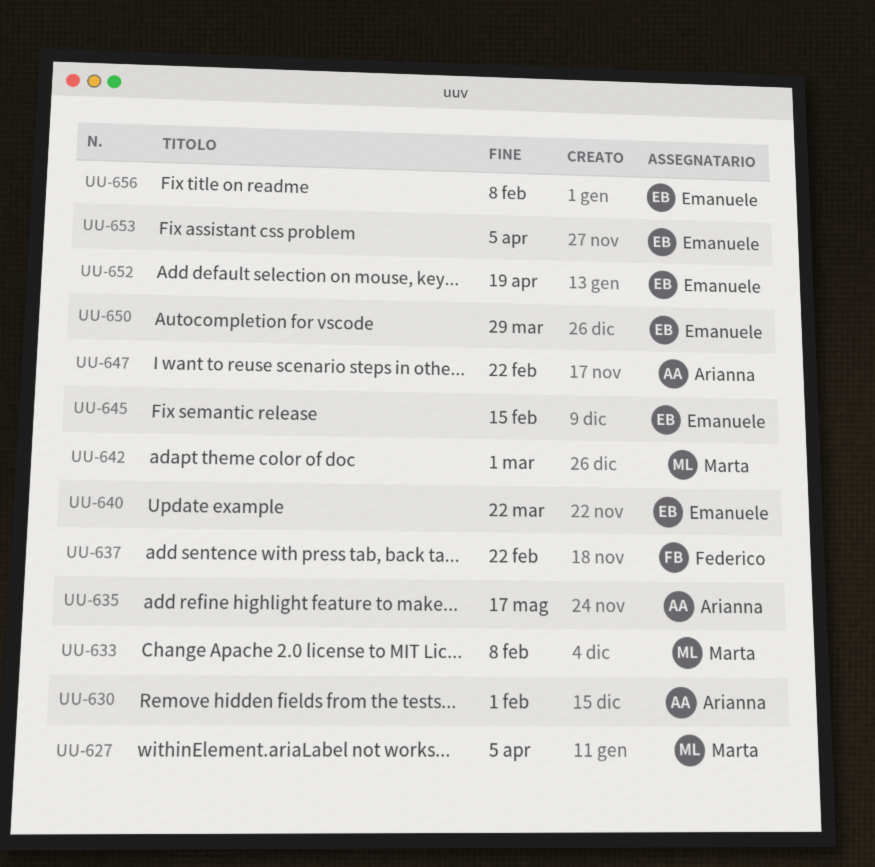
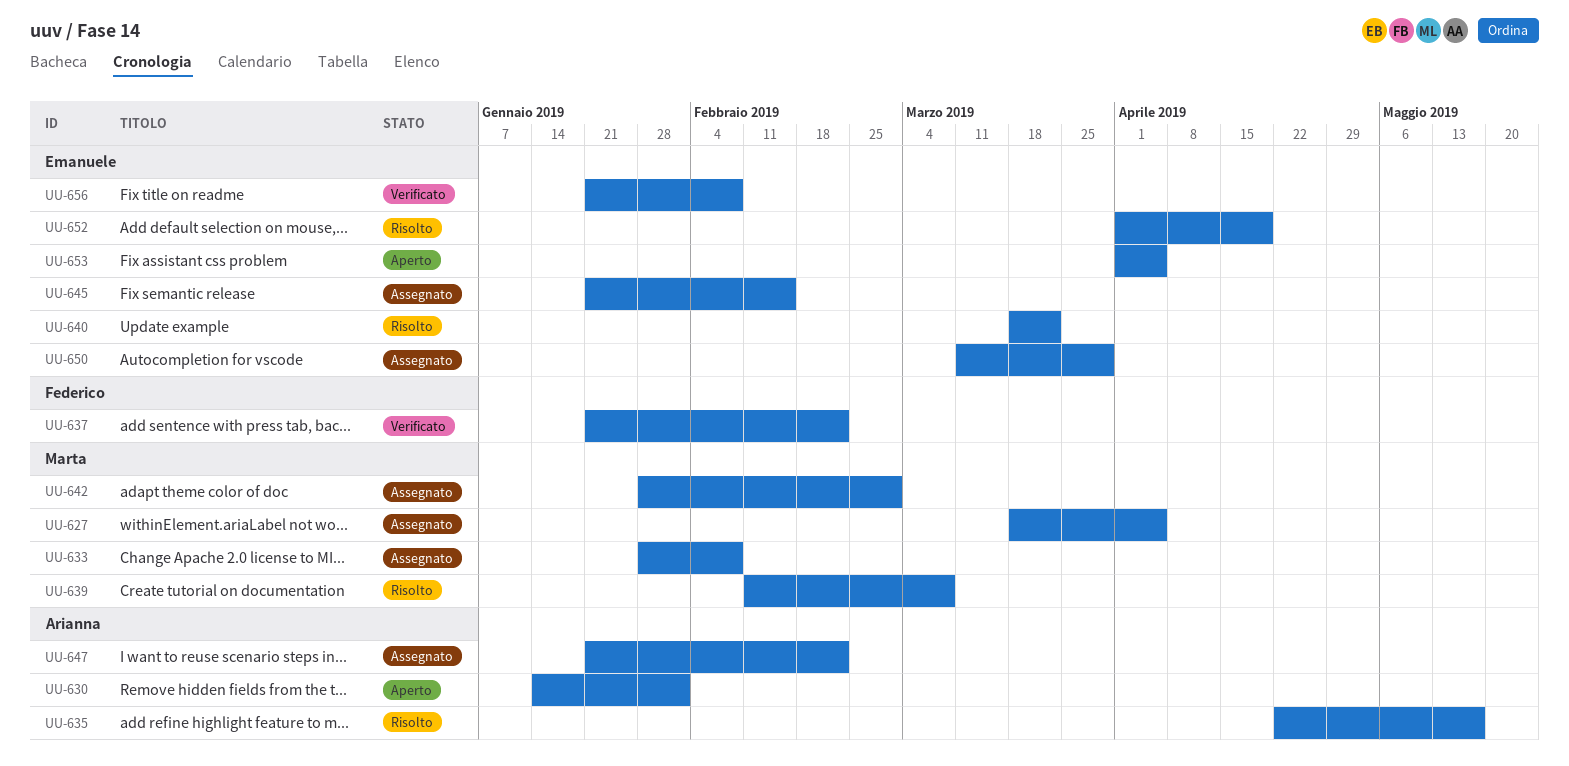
UU-639: none -> present

